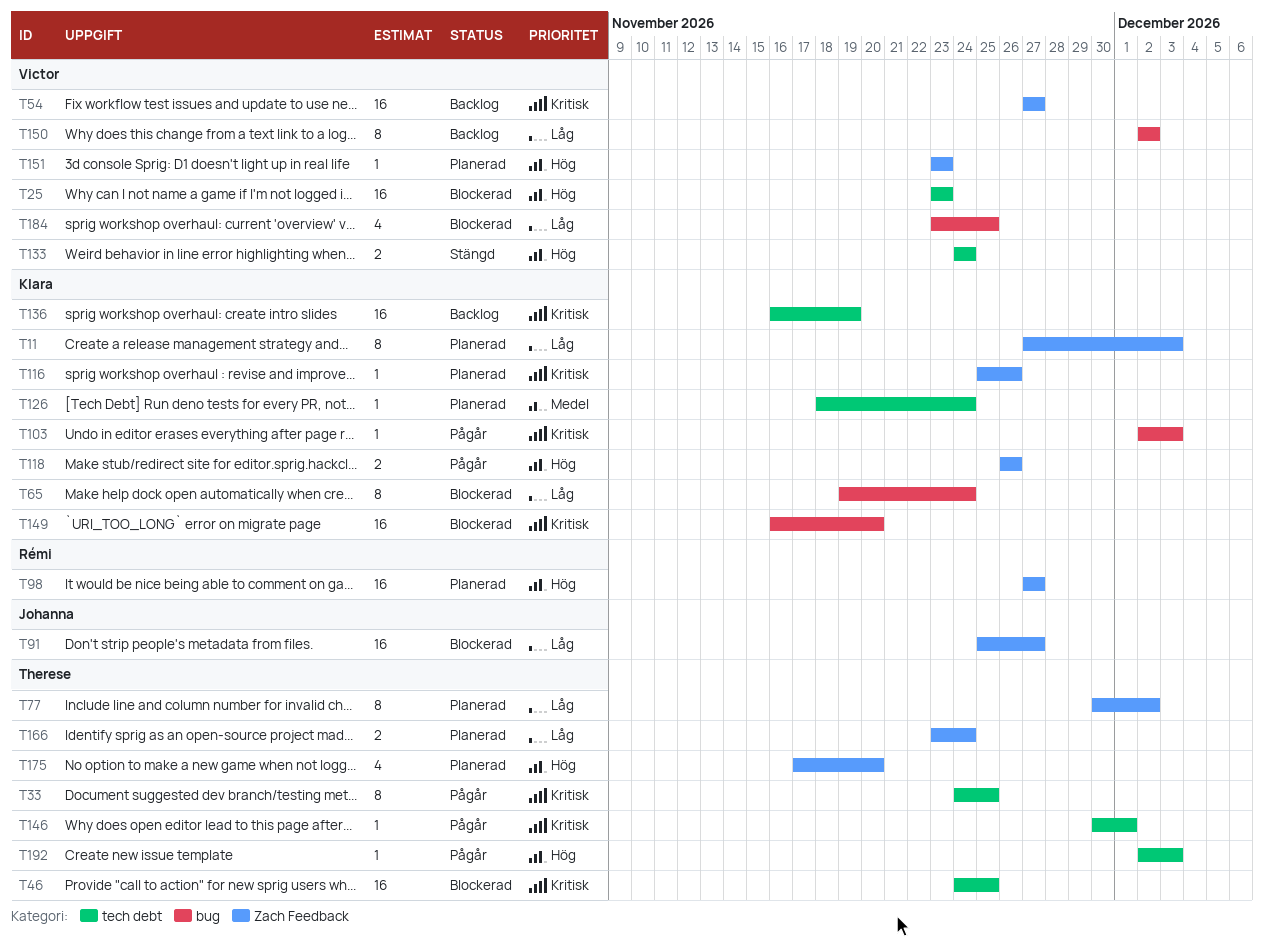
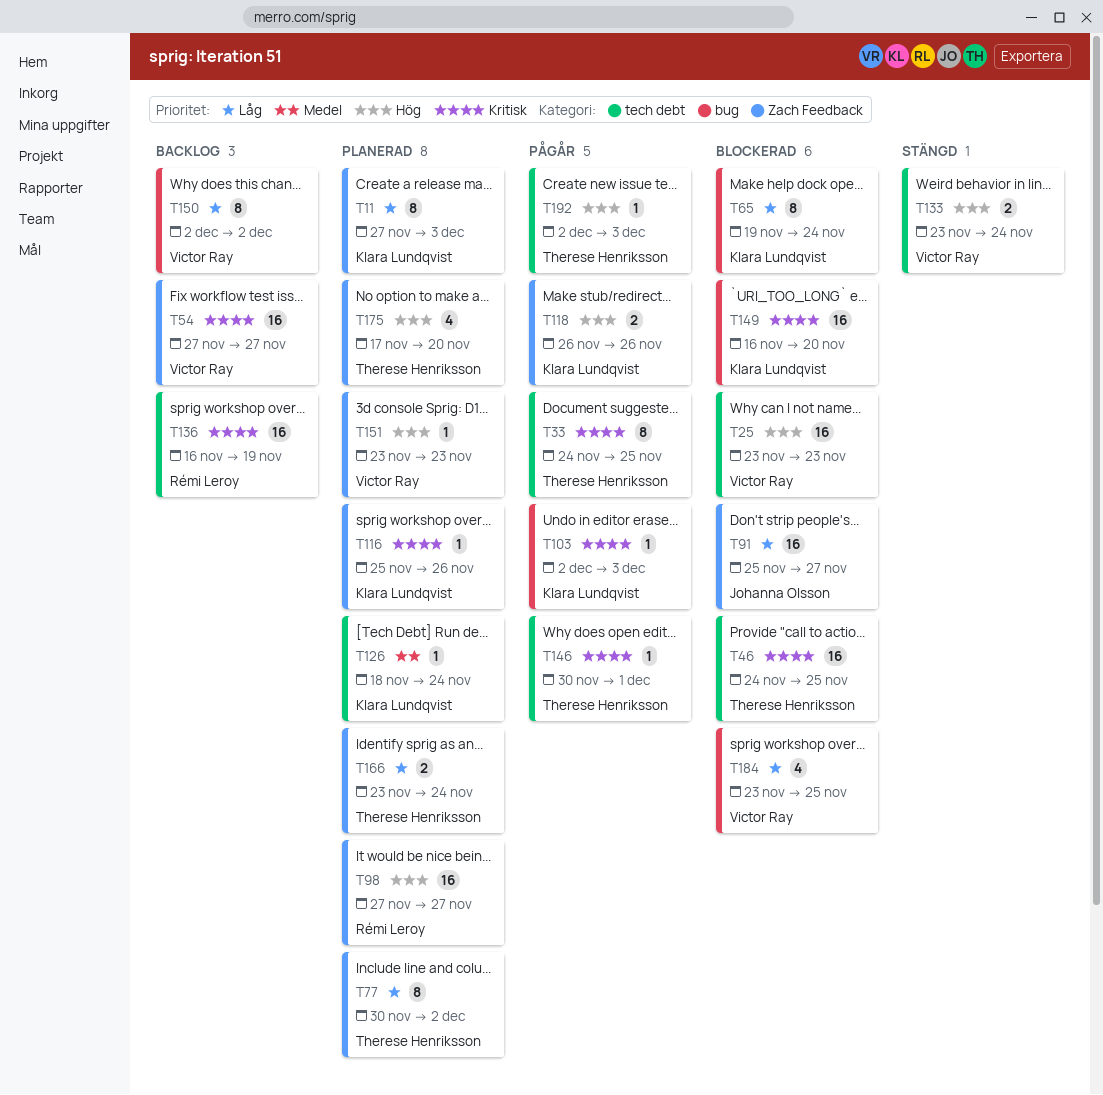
T133, start: Nov 24 -> Nov 23
T136, owner: Klara Lundqvist -> Rémi Leroy

